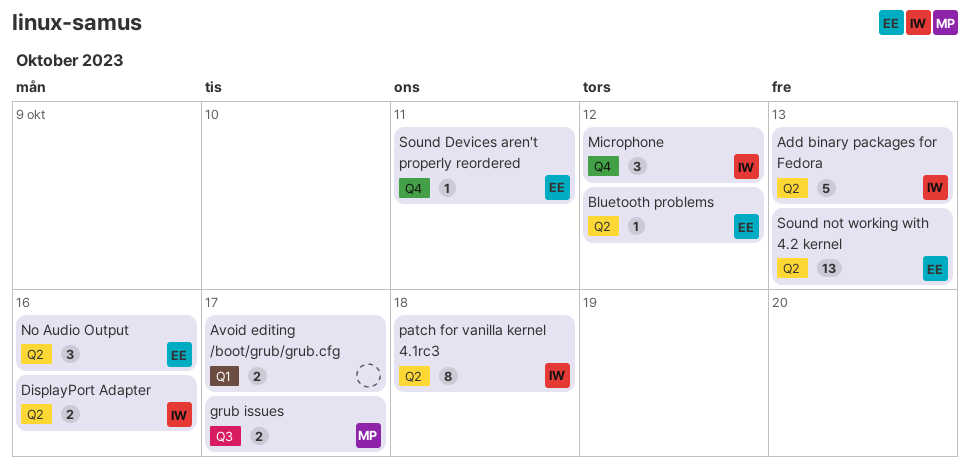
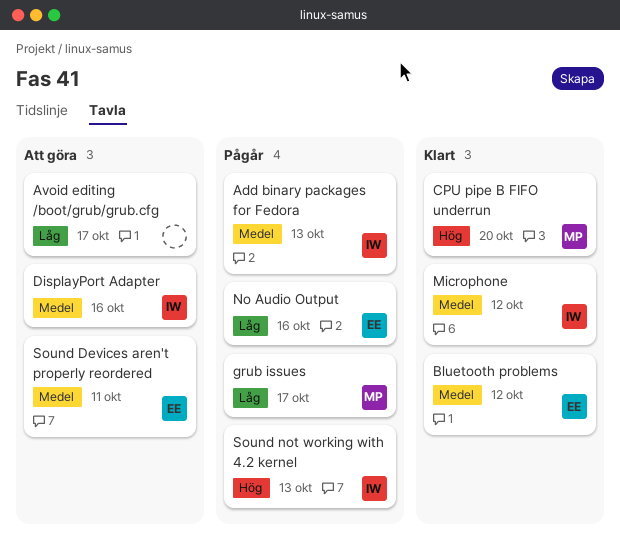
CPU pipe B FIFO underrun: none -> present
patch for vanilla kernel 4.1rc3: present -> none
Sound not working with 4.2 kernel, owner: EE -> IW

